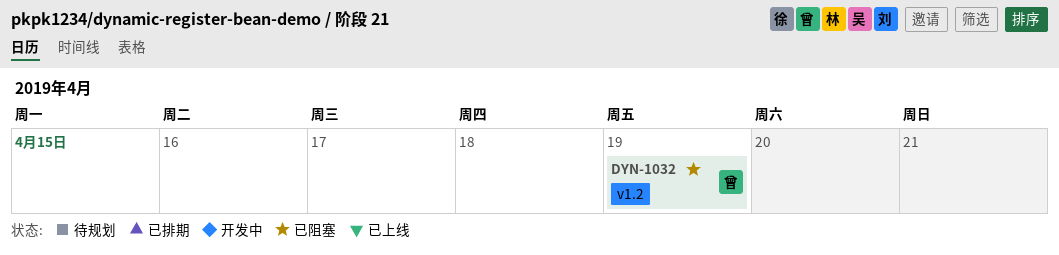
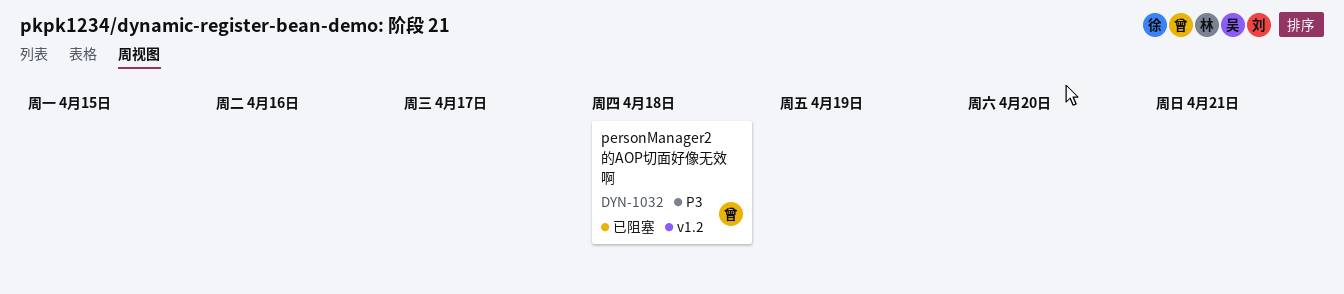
DYN-1032, due: Apr 19 -> Apr 18

